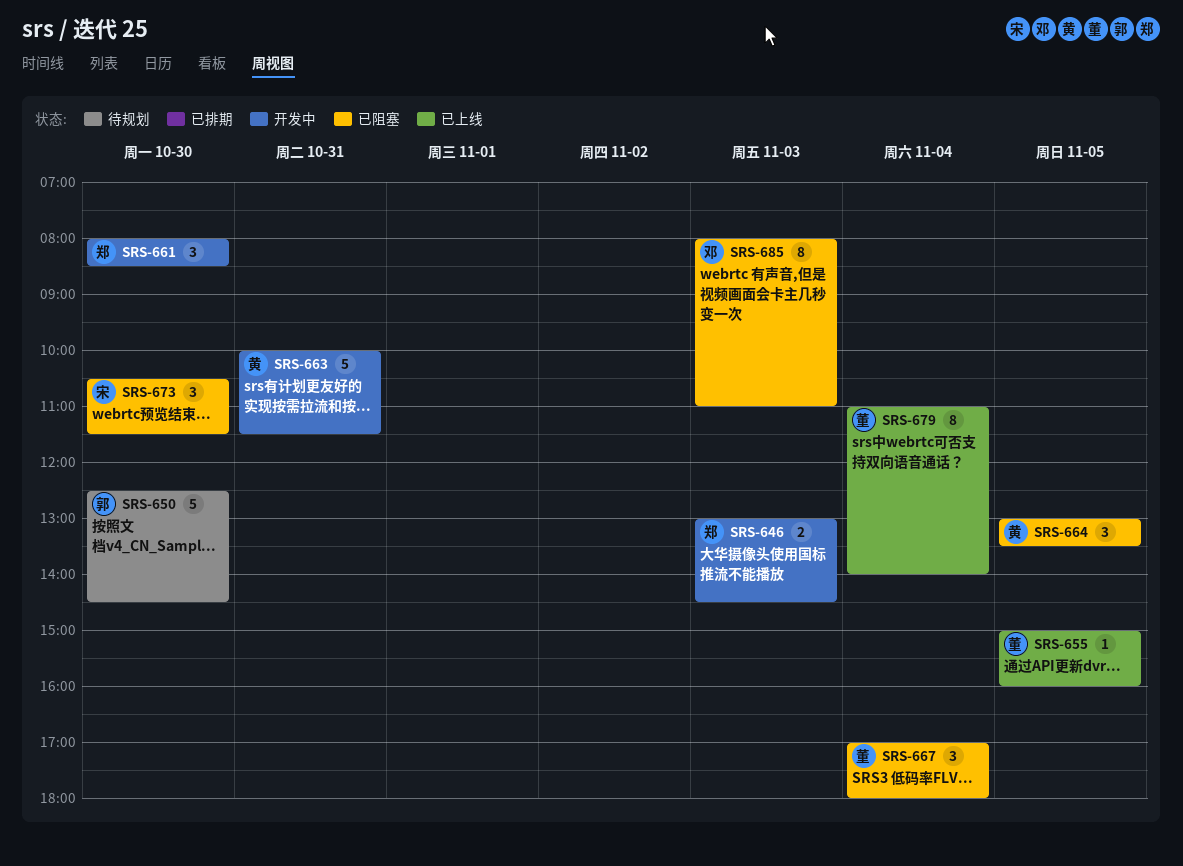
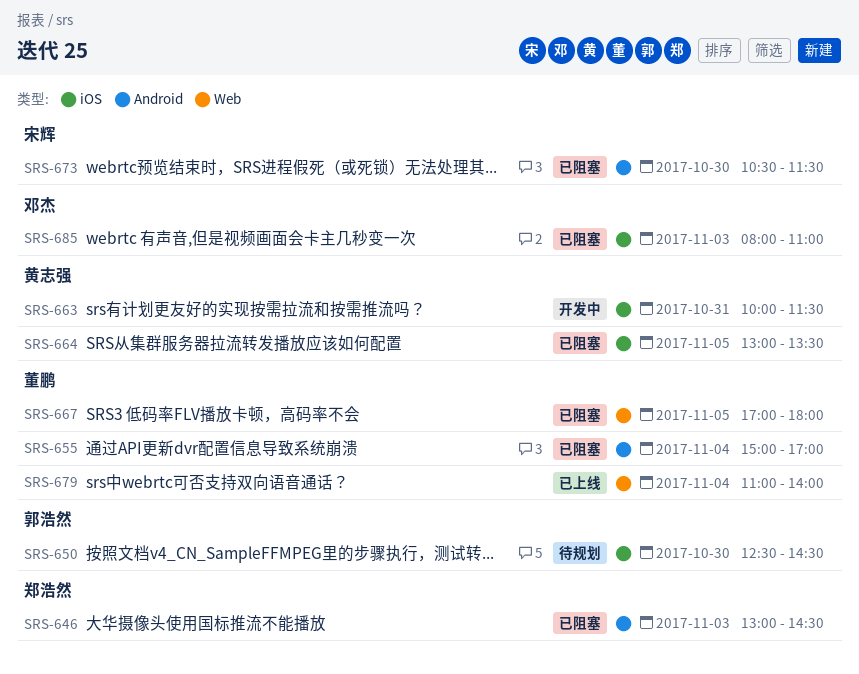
SRS-646, status: 开发中 -> 已阻塞
SRS-655, status: 已上线 -> 已阻塞
SRS-655, day: Nov 5 -> Nov 4
SRS-655, ends: 16:00 -> 17:00
SRS-661: present -> none
SRS-667, day: Nov 4 -> Nov 5

